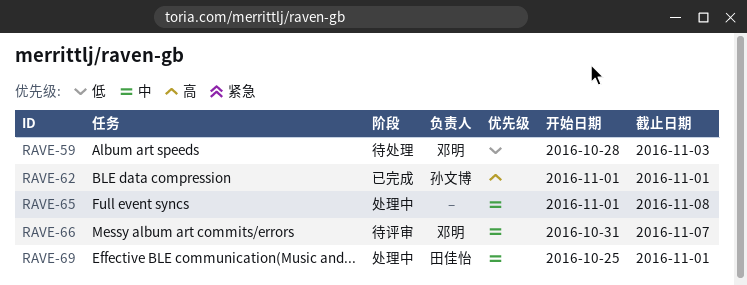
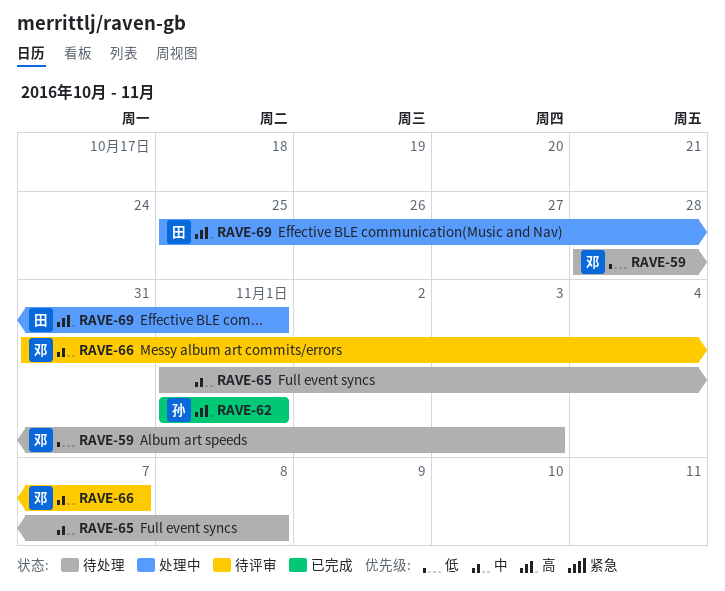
RAVE-65, status: 处理中 -> 待处理
RAVE-69, priority: 中 -> 高

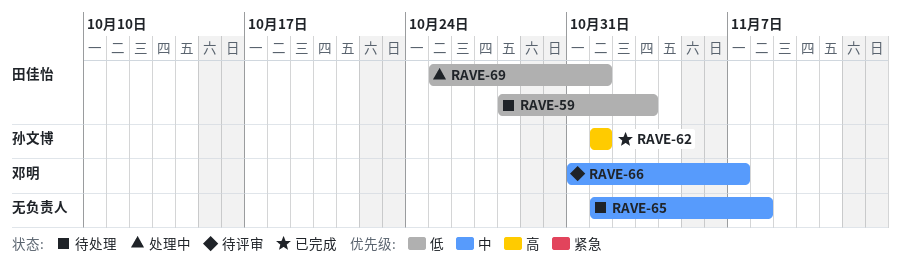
RAVE-59, owner: 邓明 -> 田佳怡
RAVE-69, priority: 高 -> 低

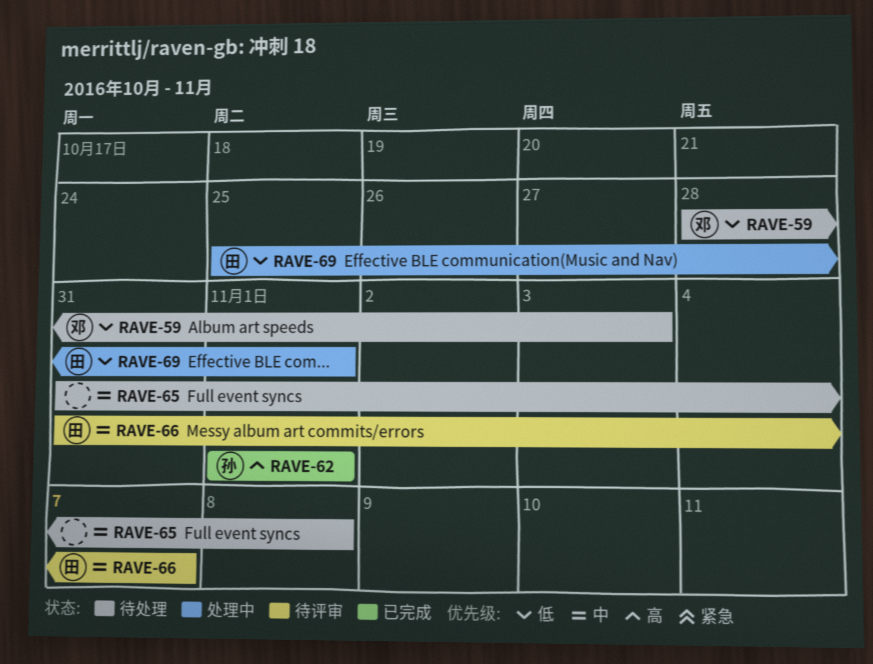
RAVE-59, owner: 田佳怡 -> 邓明
RAVE-65, start: Nov 1 -> Oct 31
RAVE-66, owner: 邓明 -> 田佳怡

